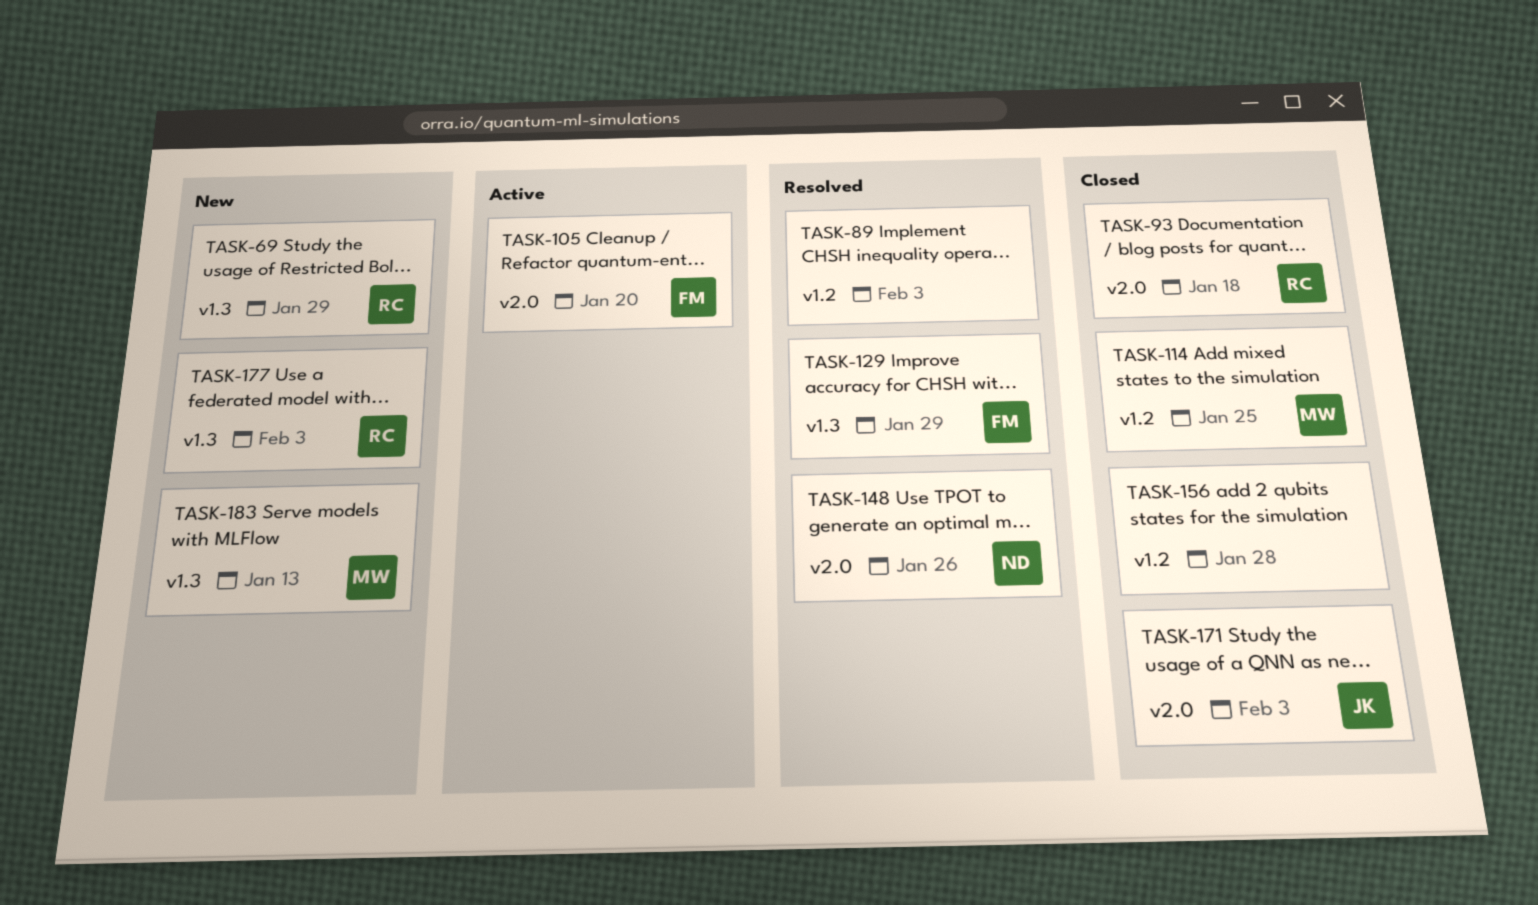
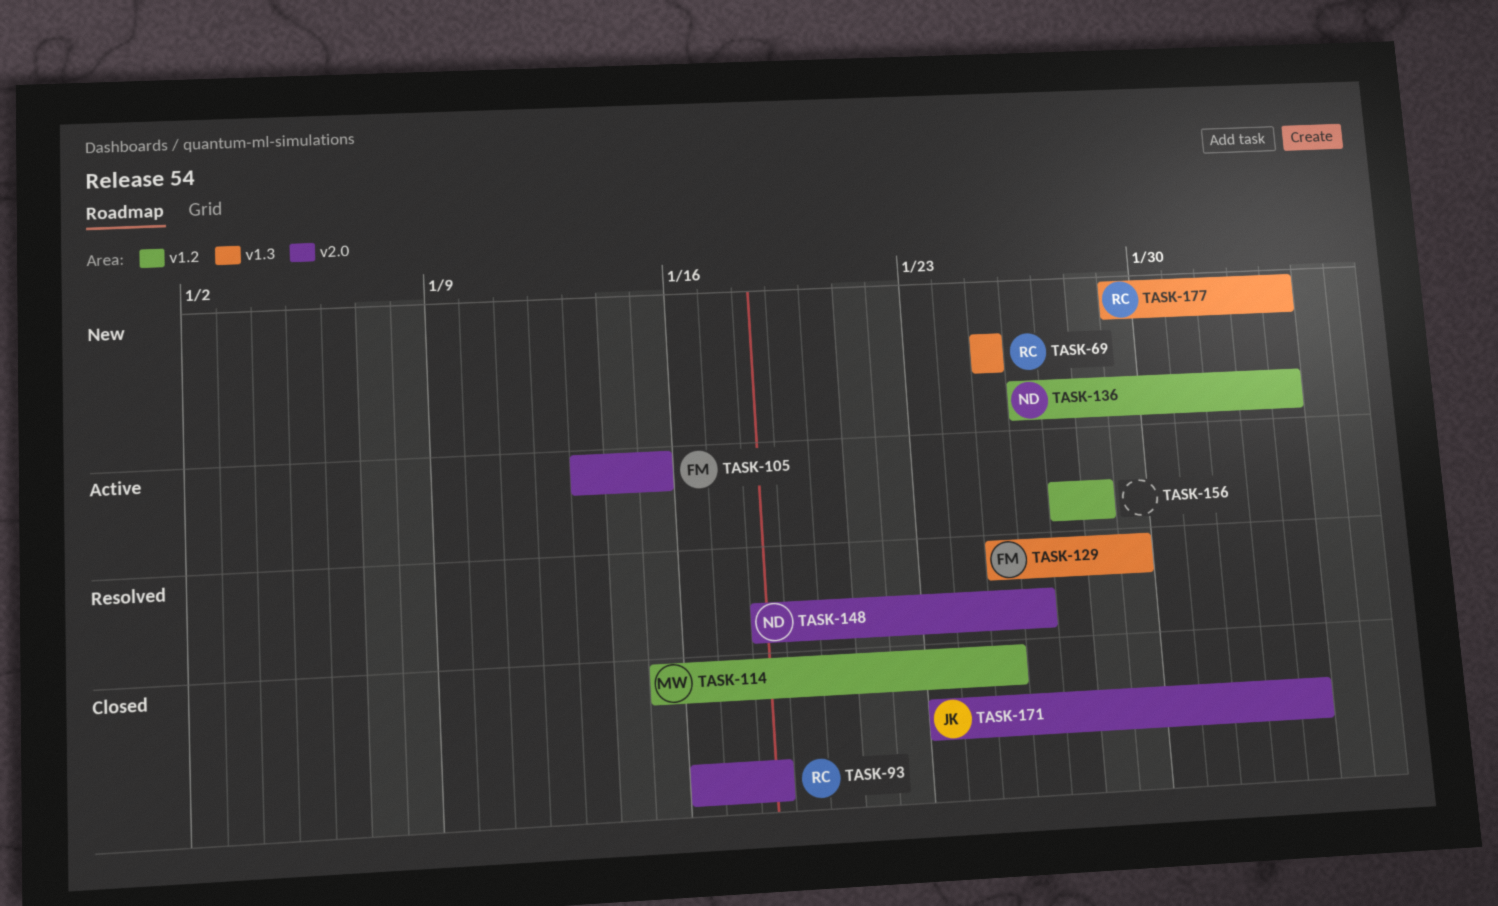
TASK-69, due: Jan 29 -> Jan 25
TASK-89: present -> none
TASK-105, due: Jan 20 -> Jan 15
TASK-136: none -> present
TASK-156, status: Closed -> Active
TASK-183: present -> none

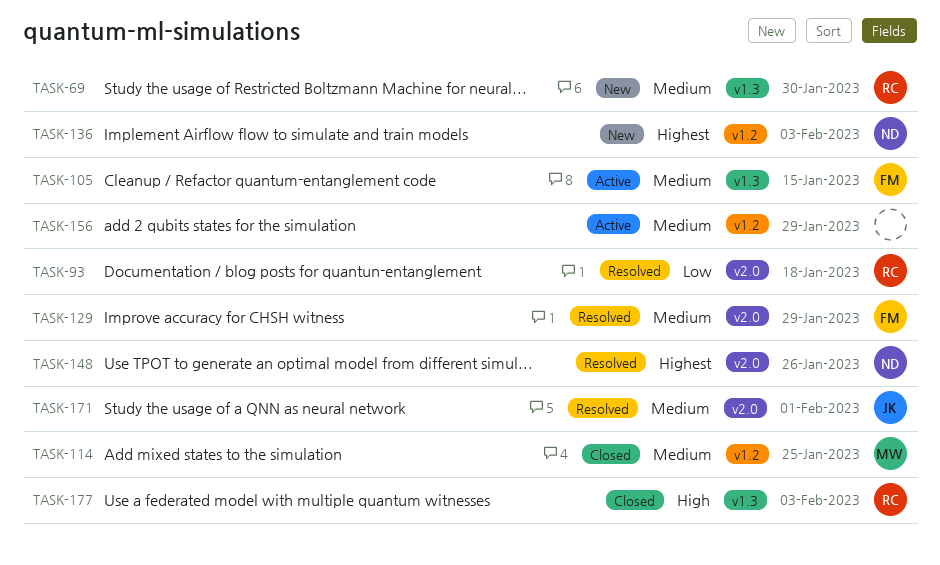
TASK-69, due: Jan 25 -> Jan 30
TASK-93, status: Closed -> Resolved
TASK-105, label: v2.0 -> v1.3
TASK-129, label: v1.3 -> v2.0
TASK-156, due: Jan 28 -> Jan 29
TASK-171, status: Closed -> Resolved
TASK-171, due: Feb 3 -> Feb 1
TASK-177, status: New -> Closed

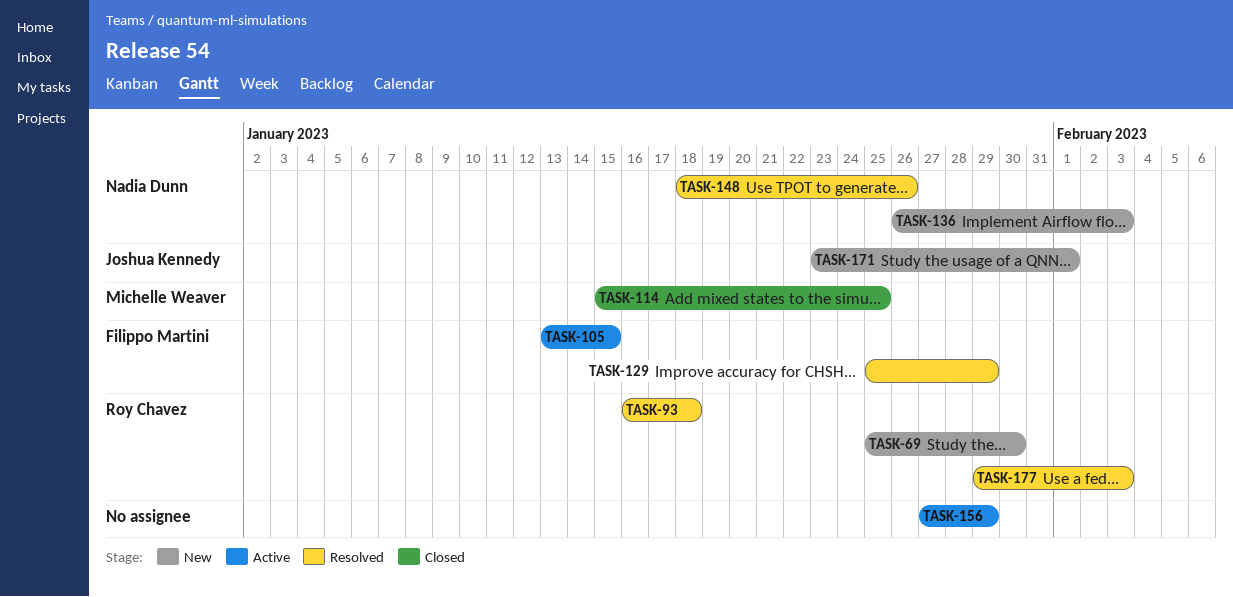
TASK-171, status: Resolved -> New
TASK-177, status: Closed -> Resolved

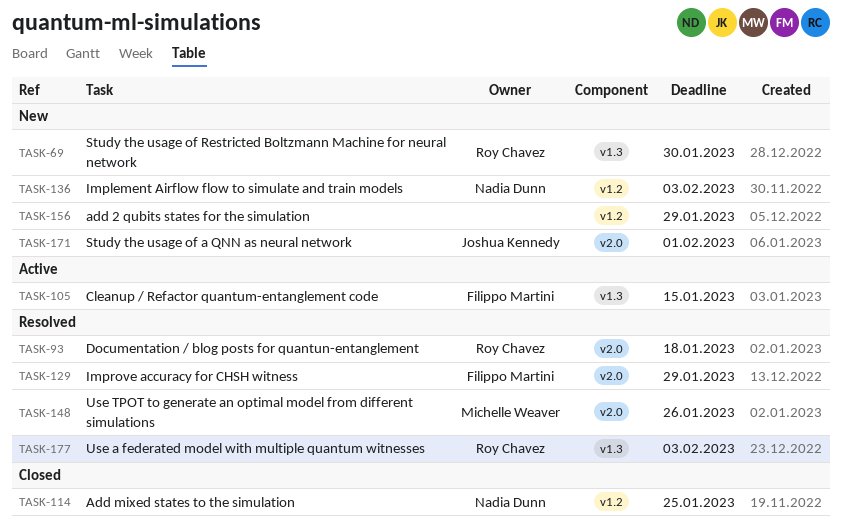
TASK-114, owner: Michelle Weaver -> Nadia Dunn
TASK-148, owner: Nadia Dunn -> Michelle Weaver
TASK-156, status: Active -> New

